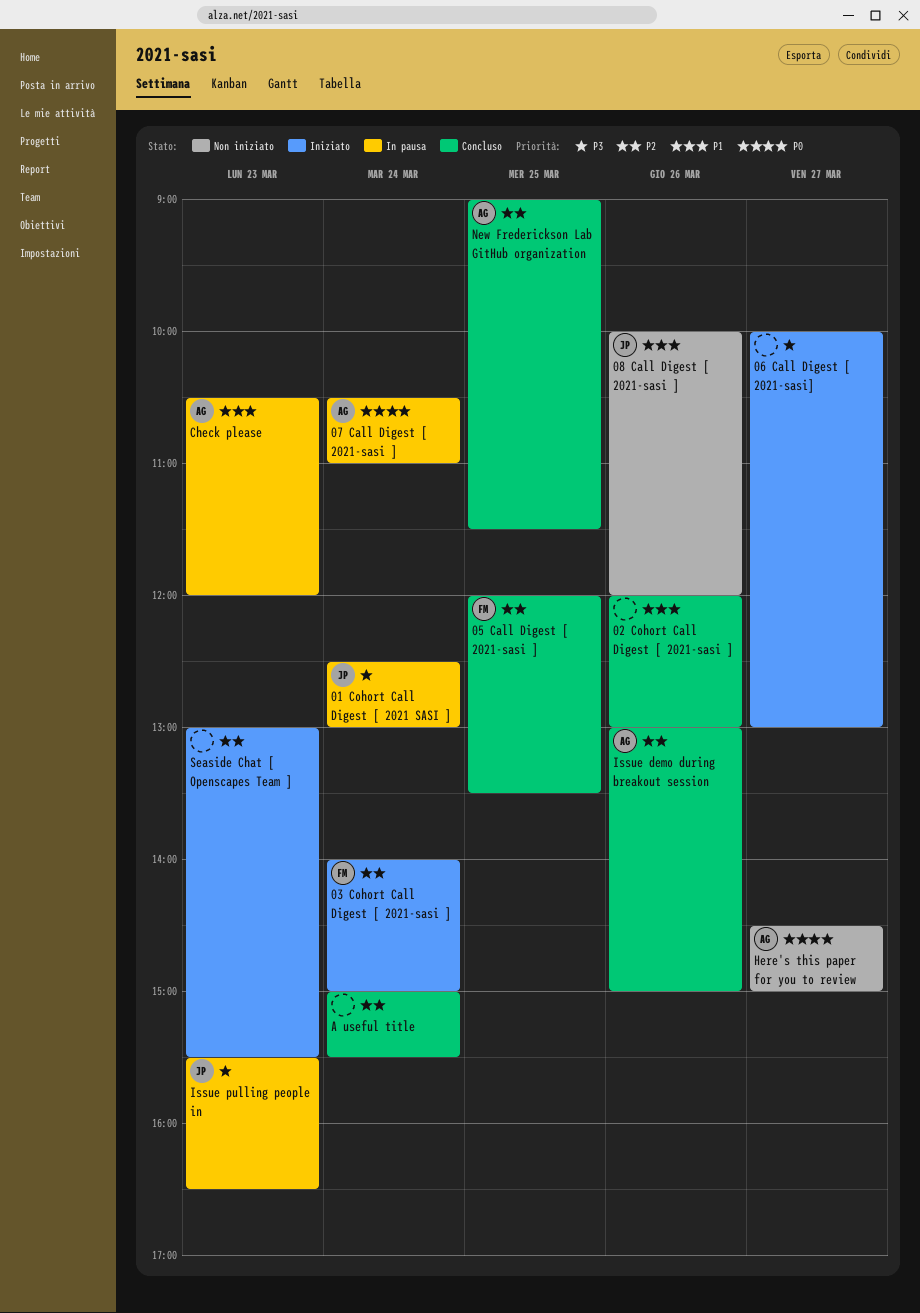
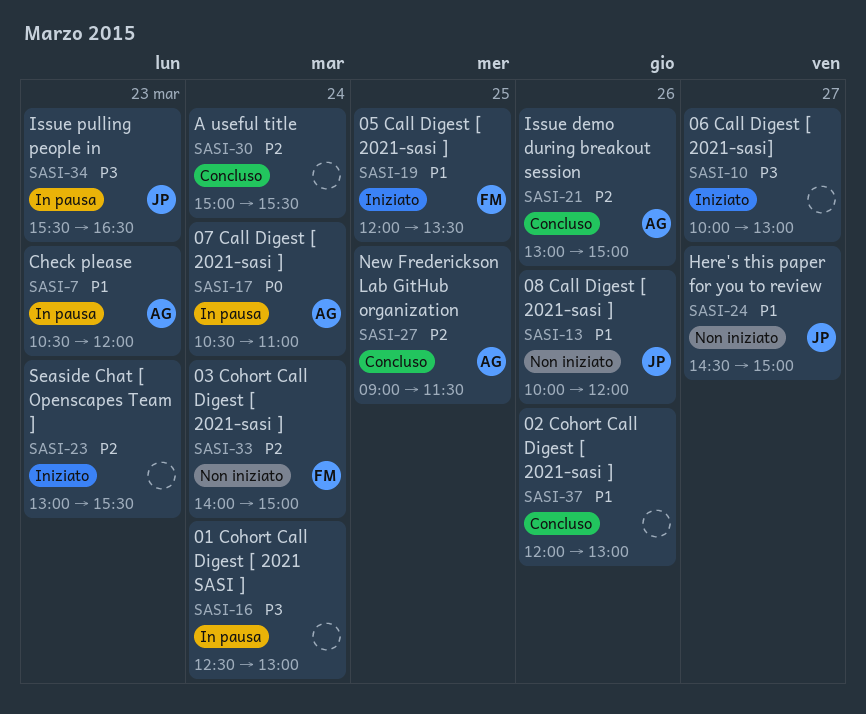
01 Cohort Call Digest [ 2021 SASI ], owner: JP -> none
03 Cohort Call Digest [ 2021-sasi ], status: Iniziato -> Non iniziato
05 Call Digest [ 2021-sasi ], status: Concluso -> Iniziato
05 Call Digest [ 2021-sasi ], priority: P2 -> P1
Here's this paper for you to review, owner: AG -> JP
Here's this paper for you to review, priority: P0 -> P1

